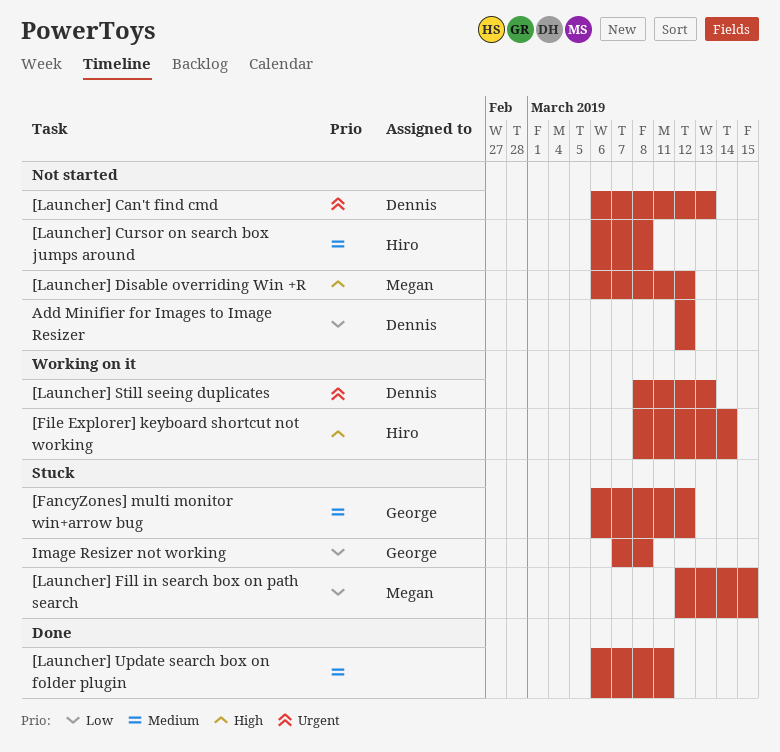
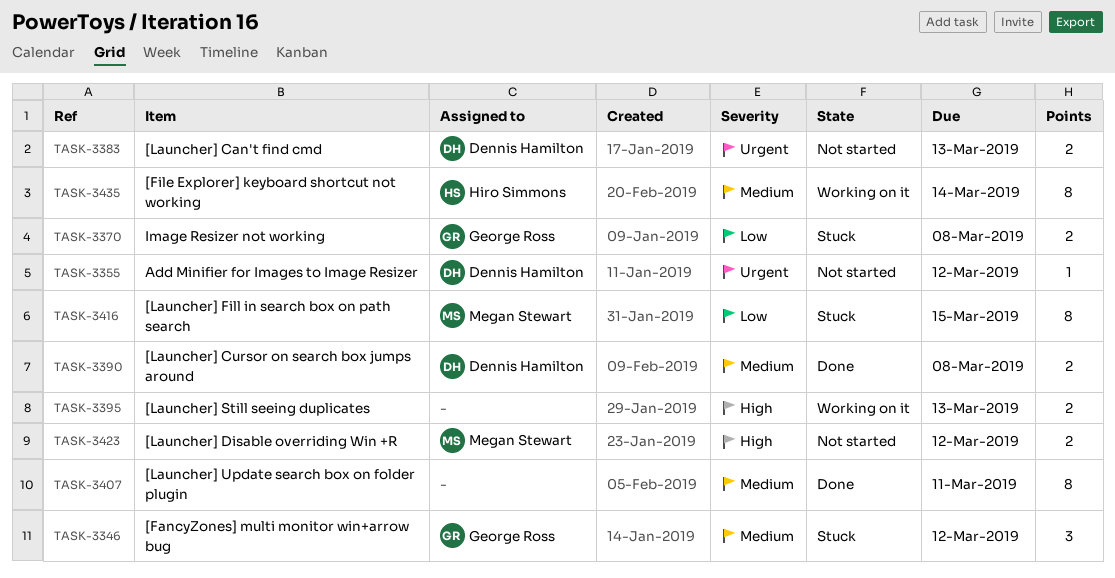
[File Explorer] keyboard shortcut not working, priority: High -> Medium
[Launcher] Cursor on search box jumps around, status: Not started -> Done
[Launcher] Cursor on search box jumps around, owner: Hiro Simmons -> Dennis Hamilton
[Launcher] Still seeing duplicates, owner: Dennis Hamilton -> none
[Launcher] Still seeing duplicates, priority: Urgent -> High
Add Minifier for Images to Image Resizer, priority: Low -> Urgent

